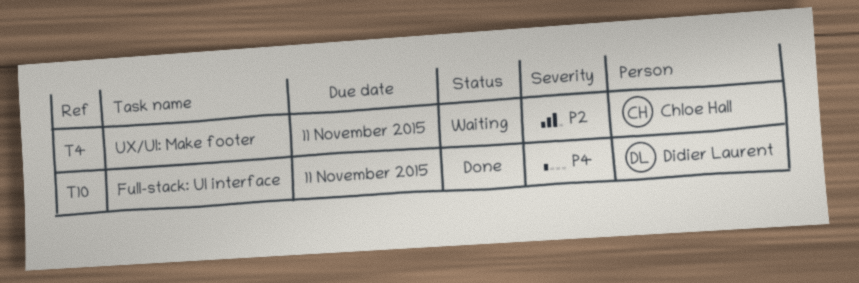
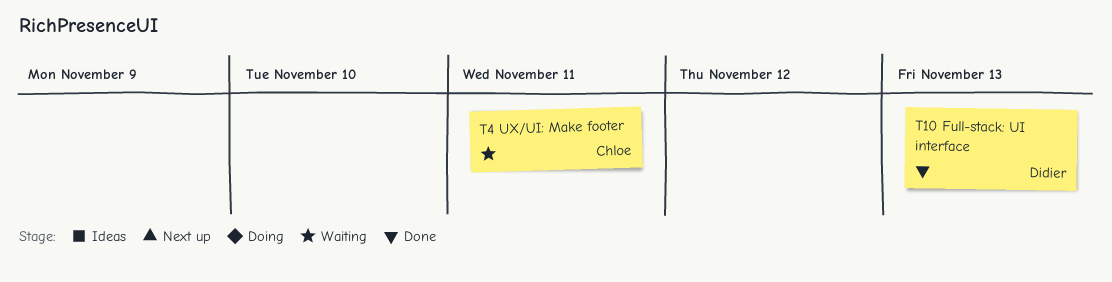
T10, due: Nov 11 -> Nov 13

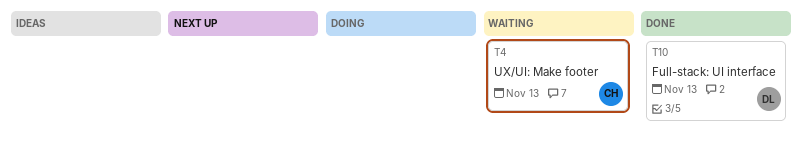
T4, due: Nov 11 -> Nov 13

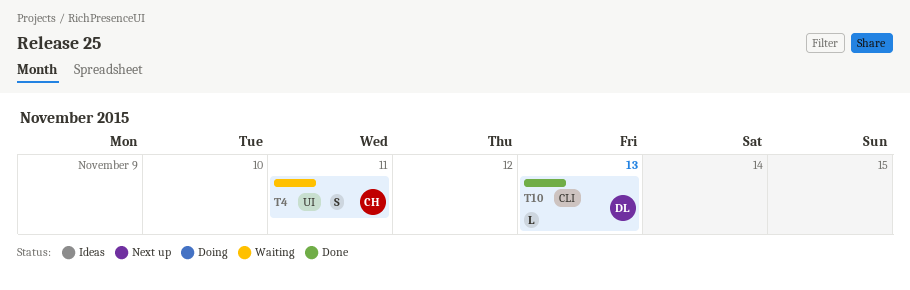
T4, due: Nov 13 -> Nov 11

